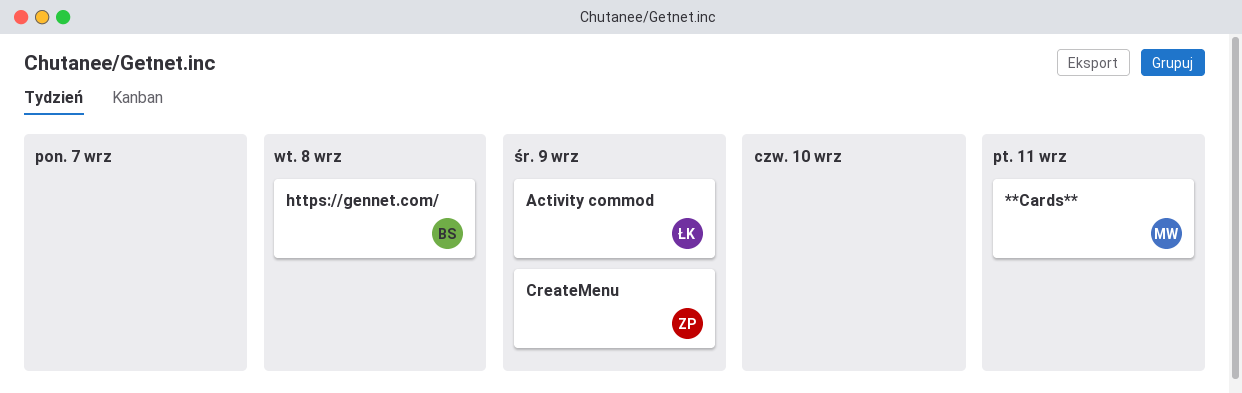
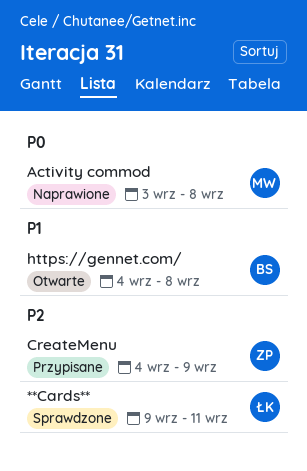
**Cards**, owner: MW -> ŁK
Activity commod, owner: ŁK -> MW
Activity commod, due: Sep 9 -> Sep 8

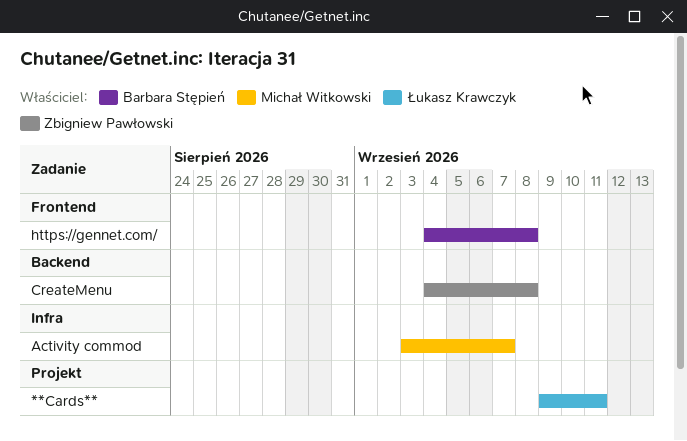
Activity commod, due: Sep 8 -> Sep 7
CreateMenu, due: Sep 9 -> Sep 8

